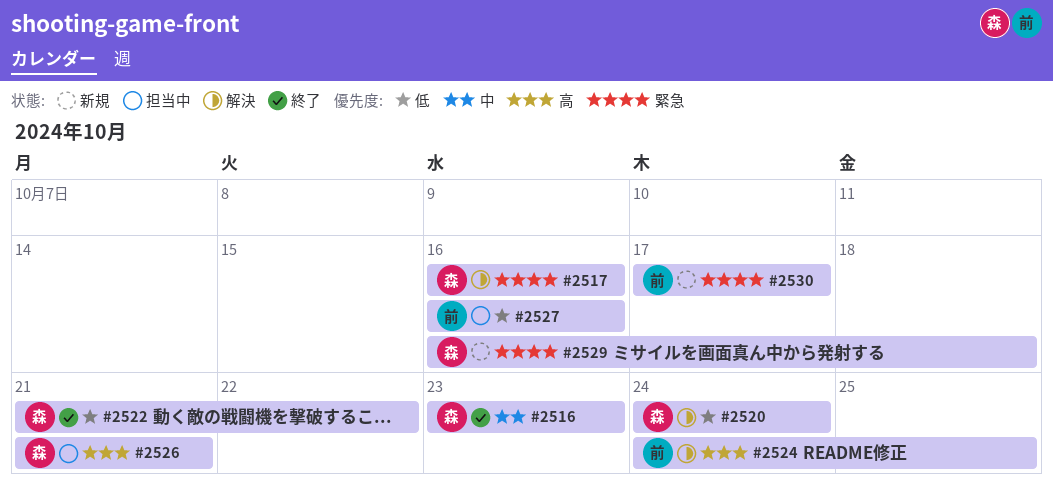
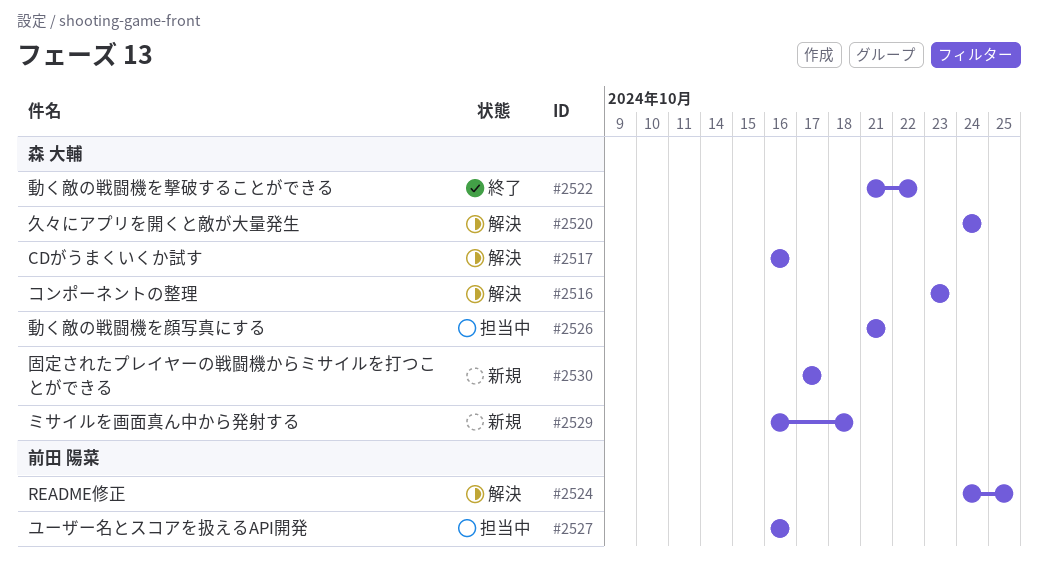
#2516, status: 終了 -> 解決
#2530, owner: 前田 陽菜 -> 森 大輔

